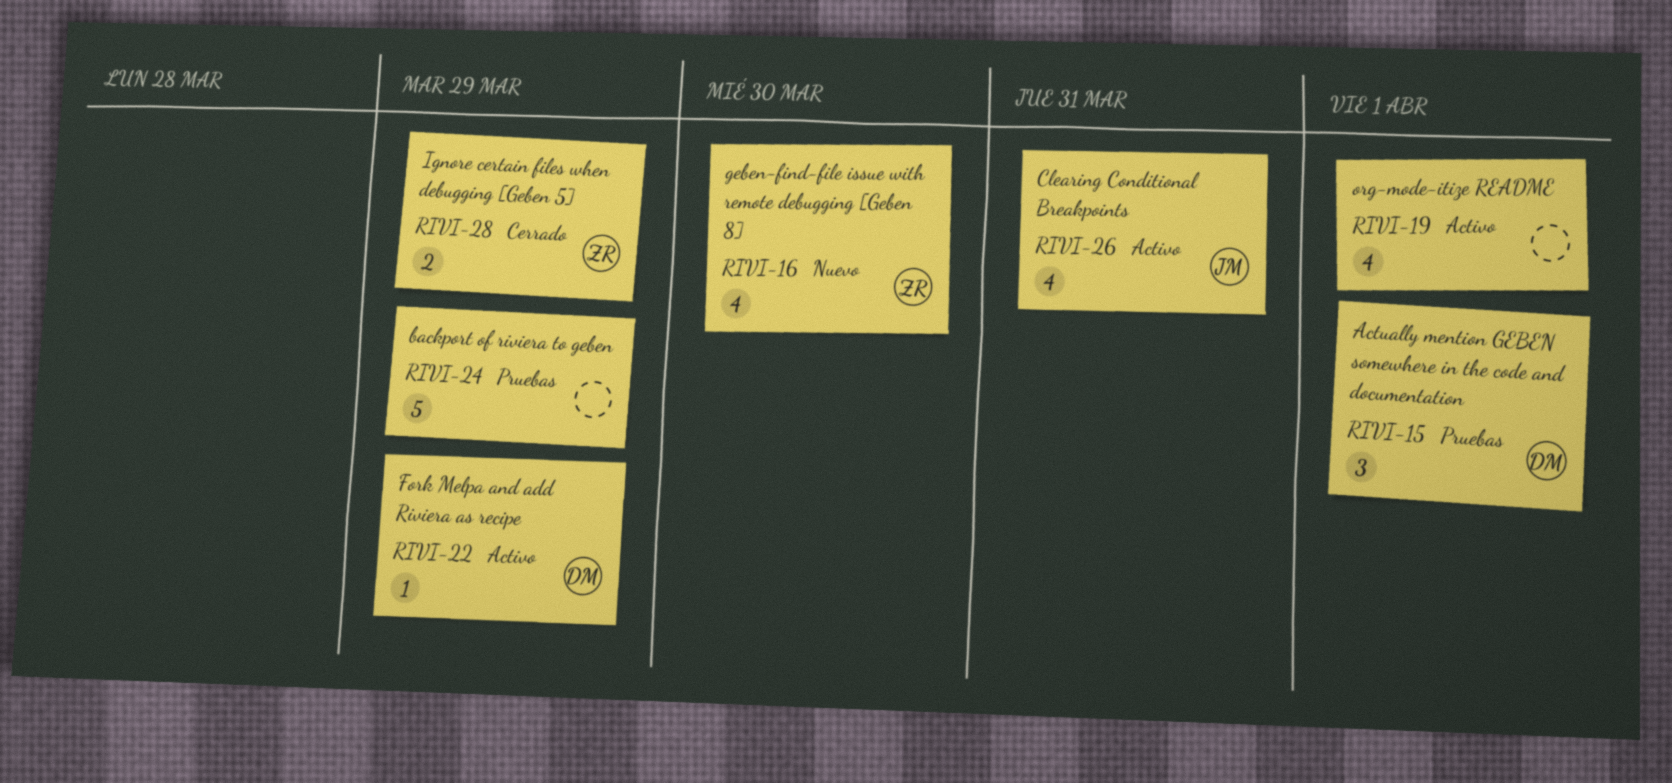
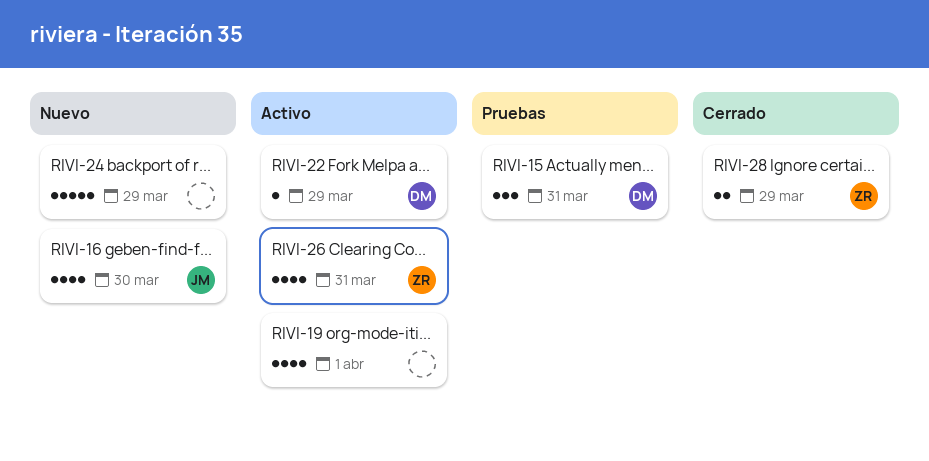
RIVI-15, due: Apr 1 -> Mar 31
RIVI-16, owner: ZR -> JM
RIVI-24, status: Pruebas -> Nuevo
RIVI-26, owner: JM -> ZR

